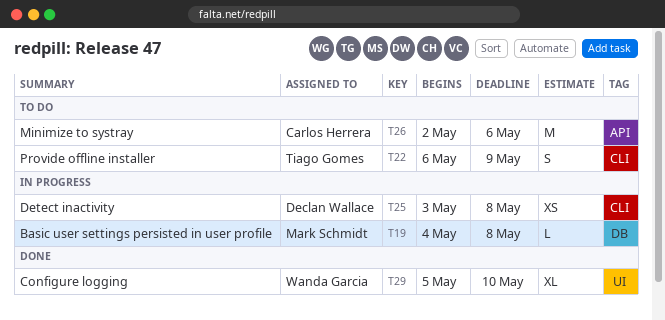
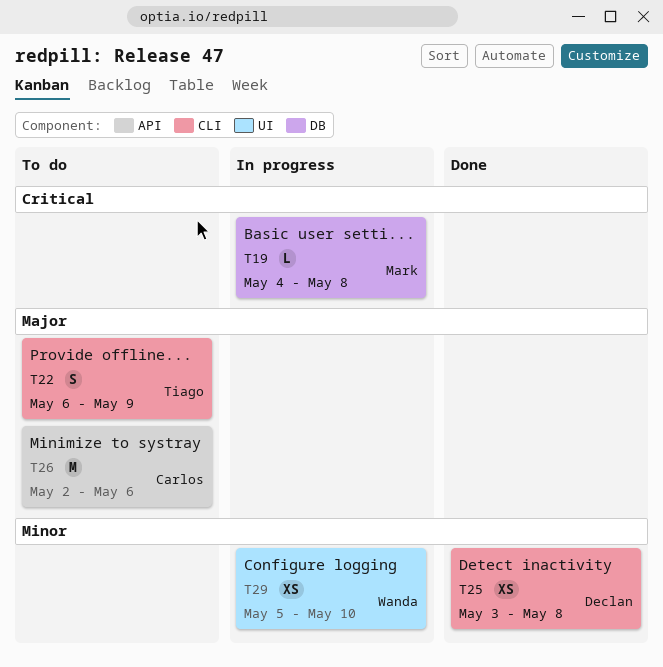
T25, status: In progress -> Done
T29, status: Done -> In progress
T29, estimate: XL -> XS

